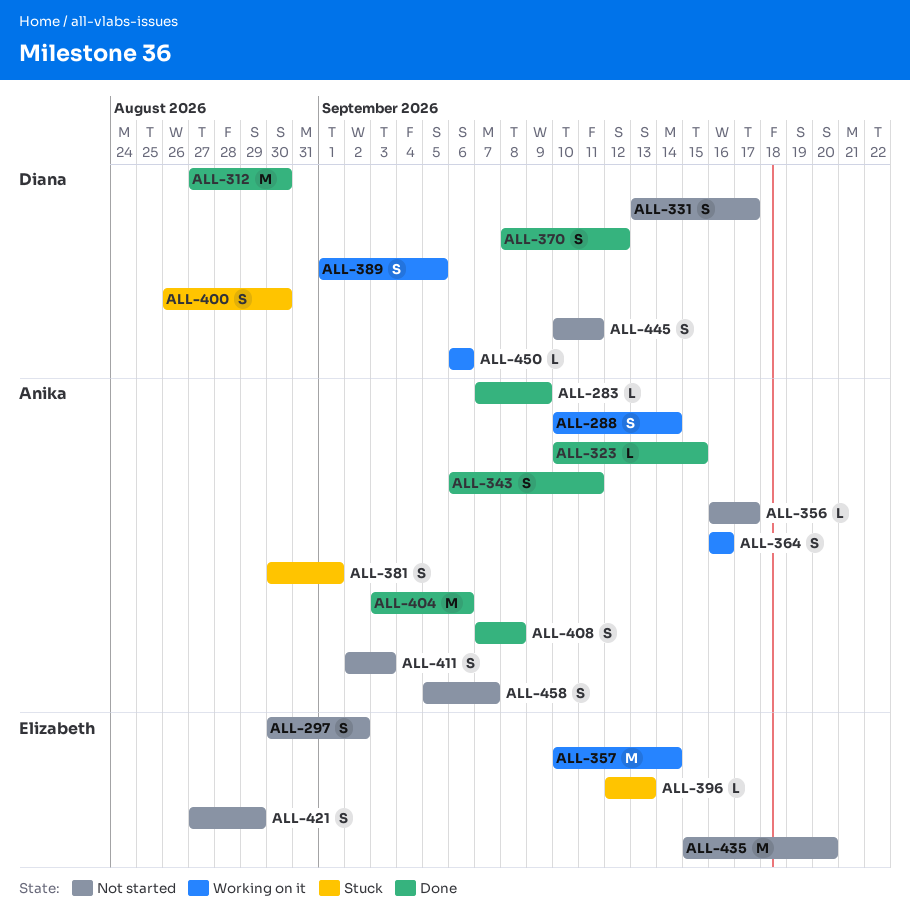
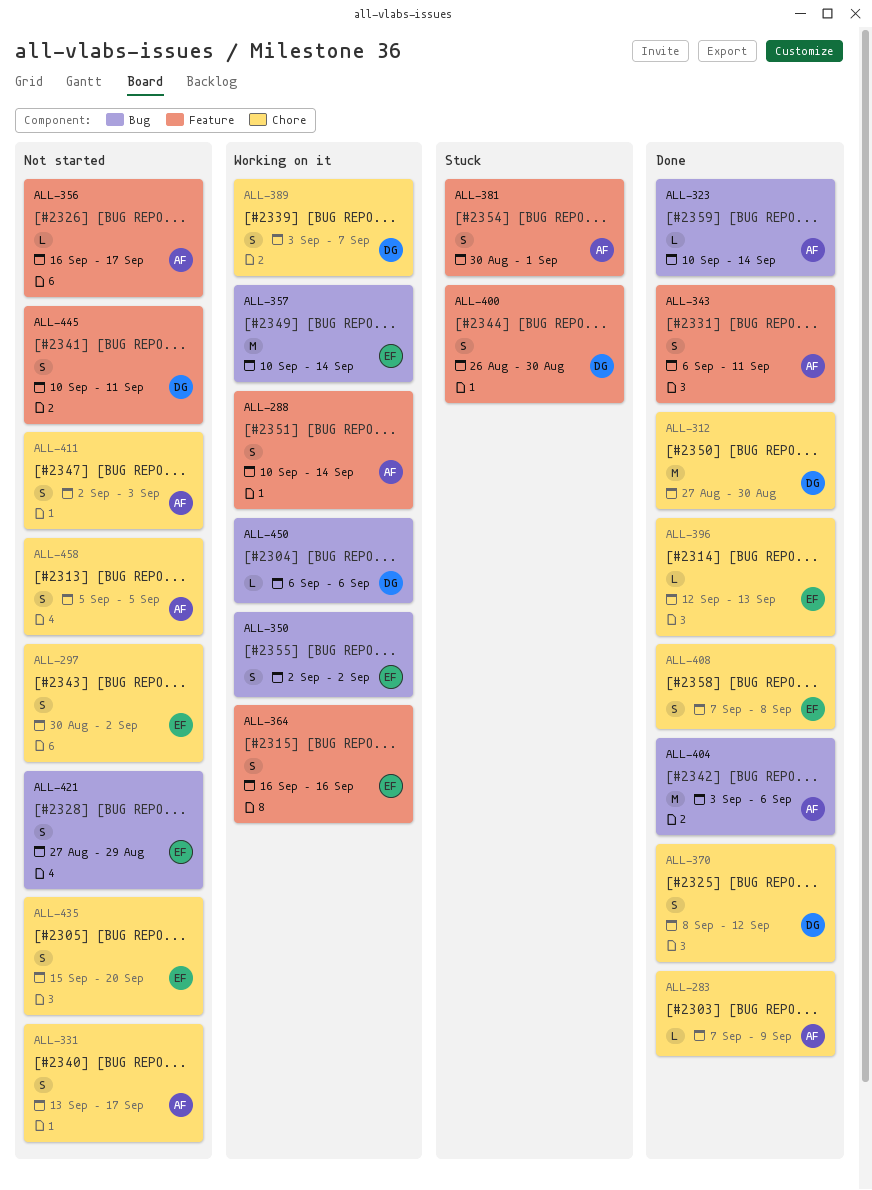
ALL-323, due: Sep 15 -> Sep 14
ALL-331, owner: Diana -> Anika
ALL-350: none -> present
ALL-364, owner: Anika -> Elizabeth
ALL-389, start: Sep 1 -> Sep 3
ALL-389, due: Sep 5 -> Sep 7
ALL-396, status: Stuck -> Done
ALL-408, owner: Anika -> Elizabeth
ALL-435, estimate: M -> S
ALL-458, due: Sep 7 -> Sep 5

